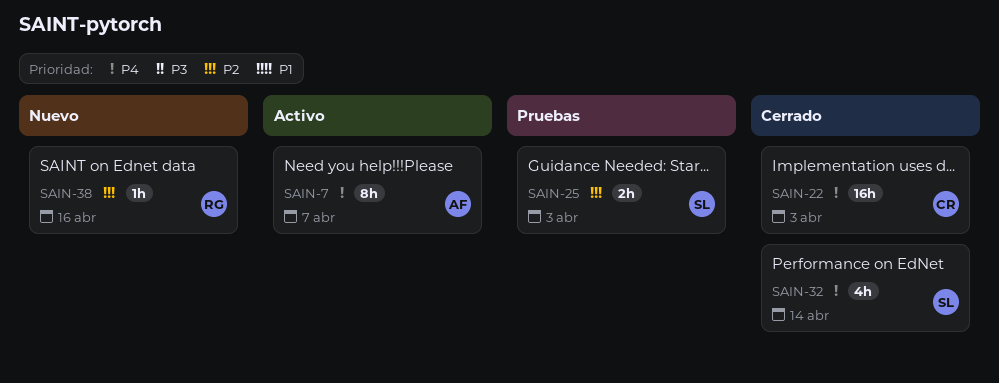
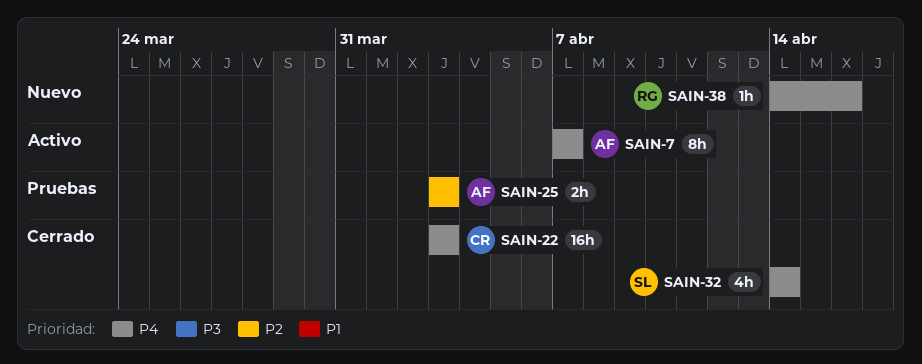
SAIN-25, owner: SL -> AF
SAIN-38, priority: P2 -> P4

